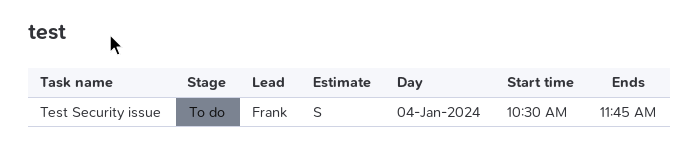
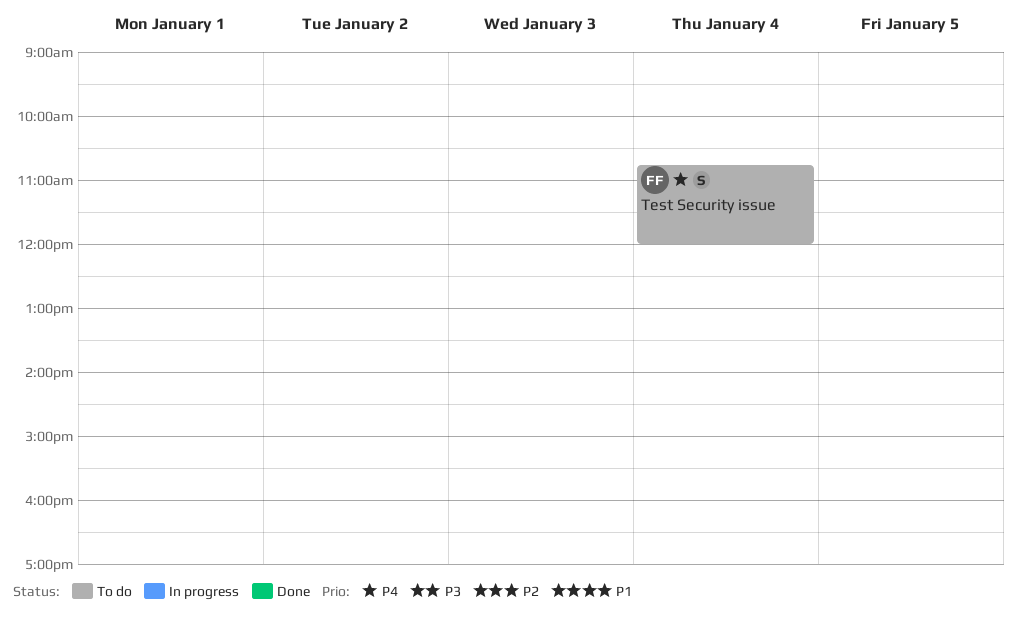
Test Security issue, begins: 10:30 -> 10:45
Test Security issue, ends: 11:45 -> 12:00

